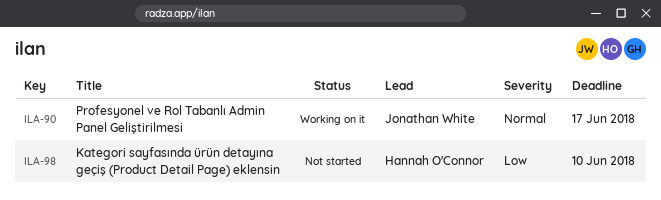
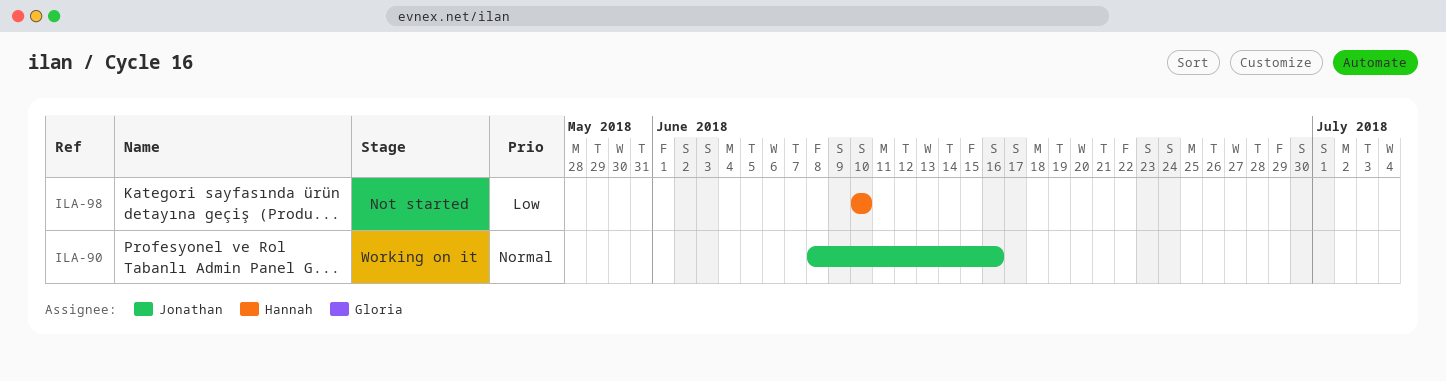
ILA-90, due: Jun 17 -> Jun 16

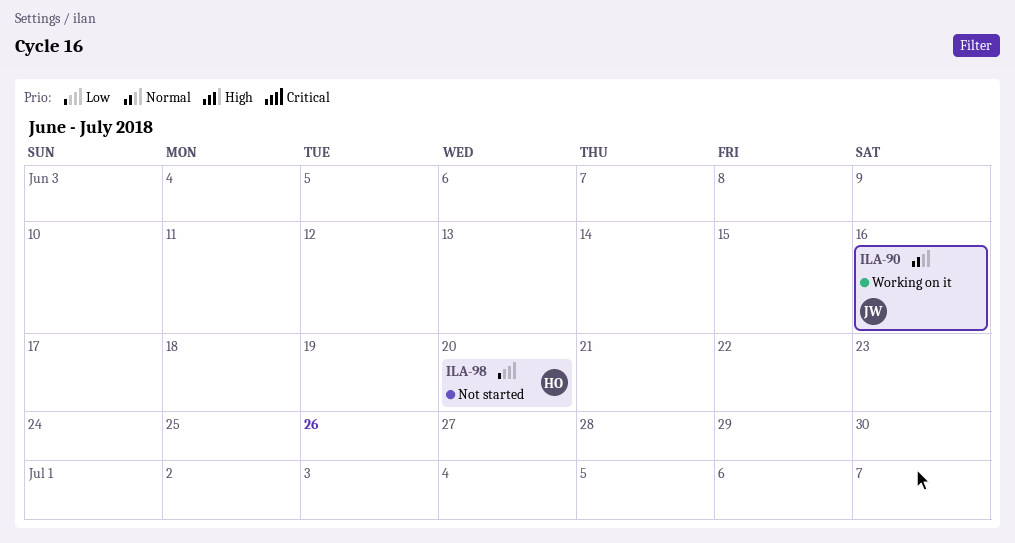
ILA-98, due: Jun 10 -> Jun 20

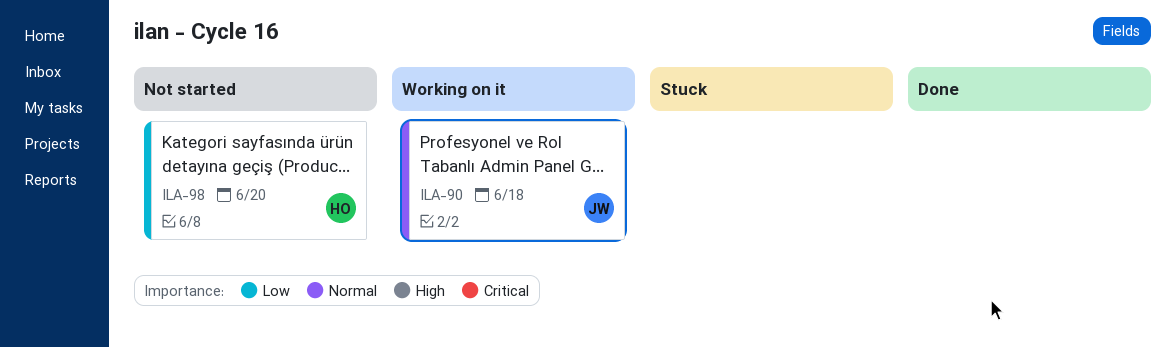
ILA-90, due: Jun 16 -> Jun 18

